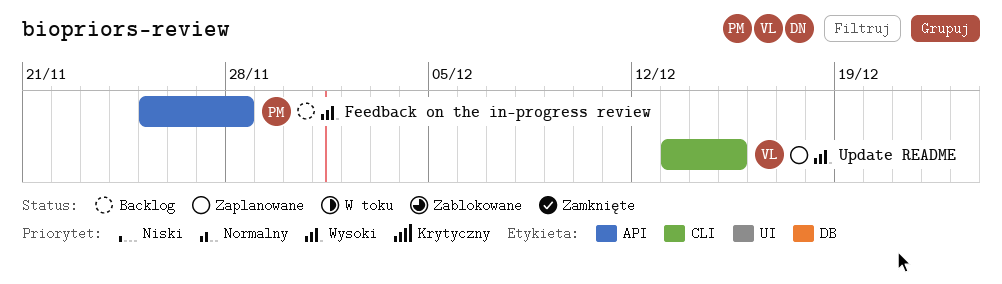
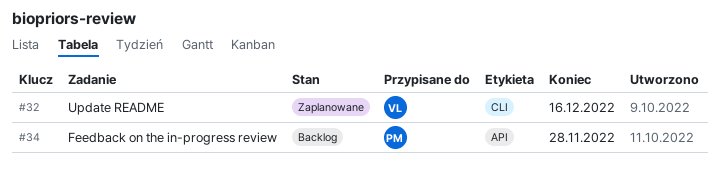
Update README, due: Dec 15 -> Dec 16

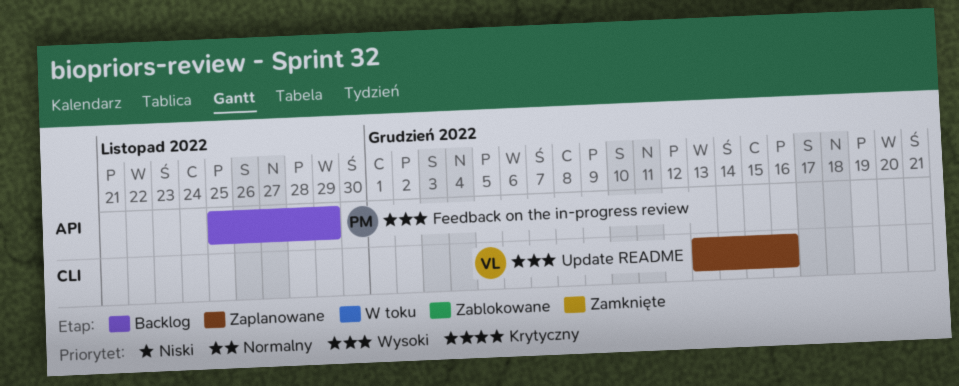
Feedback on the in-progress review, due: Nov 28 -> Nov 29

